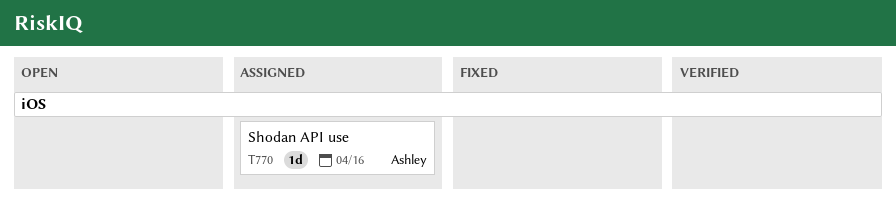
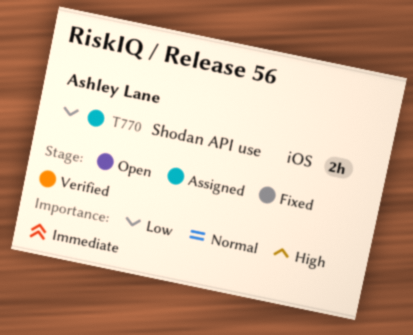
T770, estimate: 1d -> 2h

